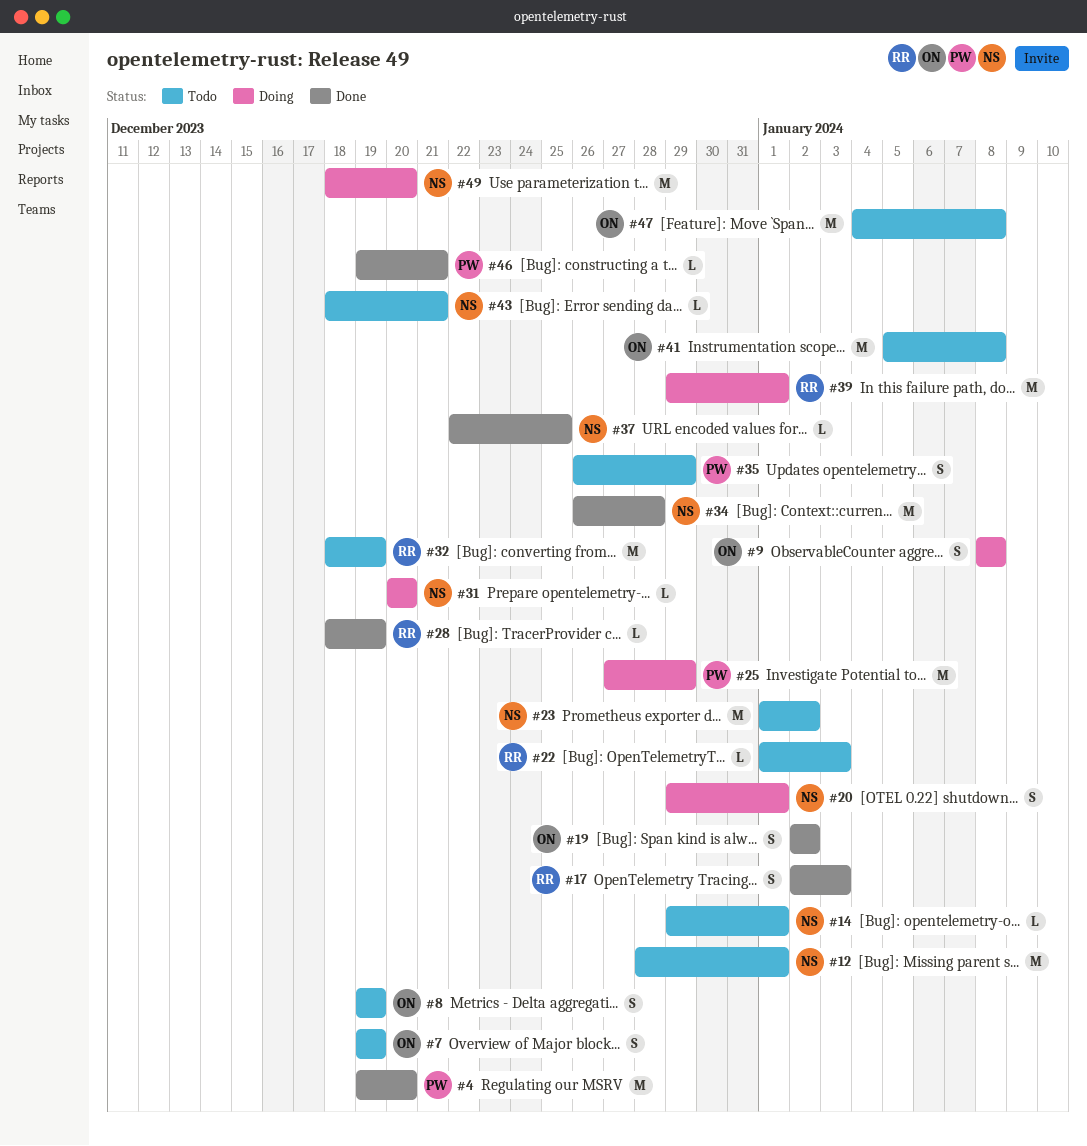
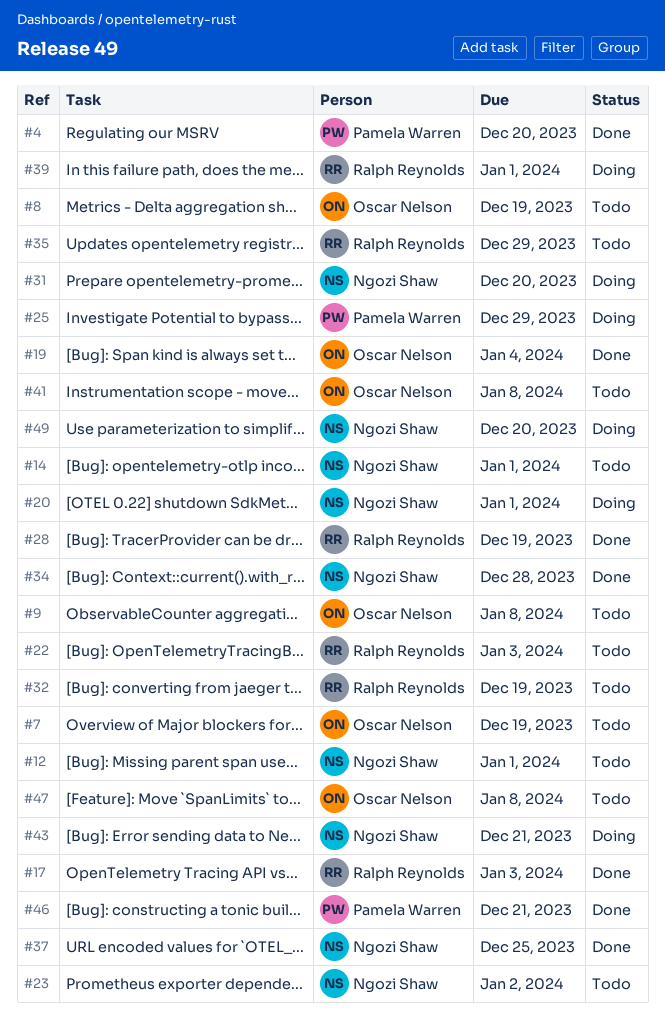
#9, status: Doing -> Todo
#19, due: Jan 2 -> Jan 4
#35, owner: Pamela Warren -> Ralph Reynolds
#43, status: Todo -> Doing

